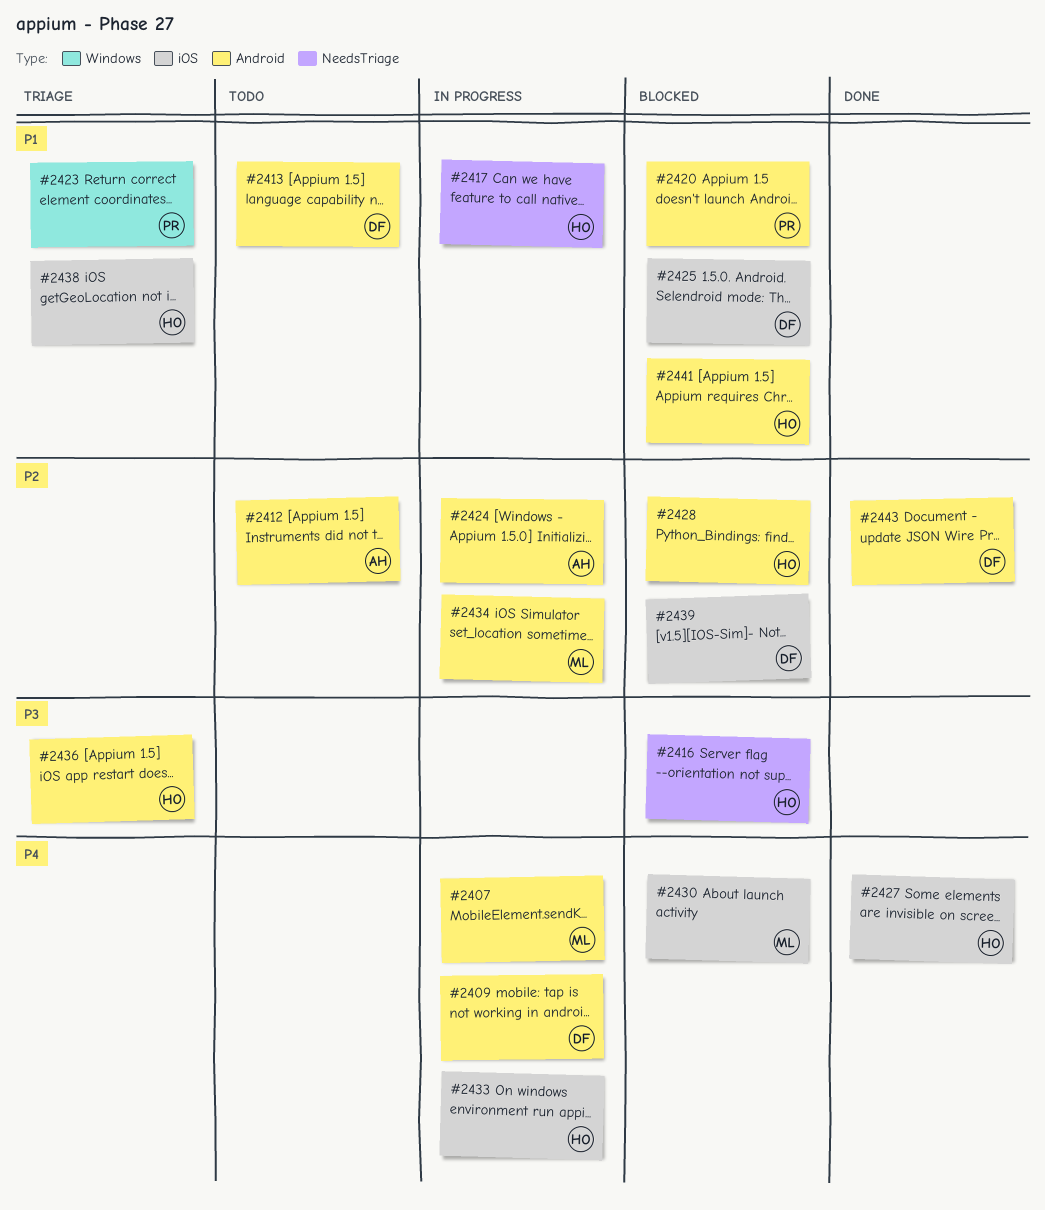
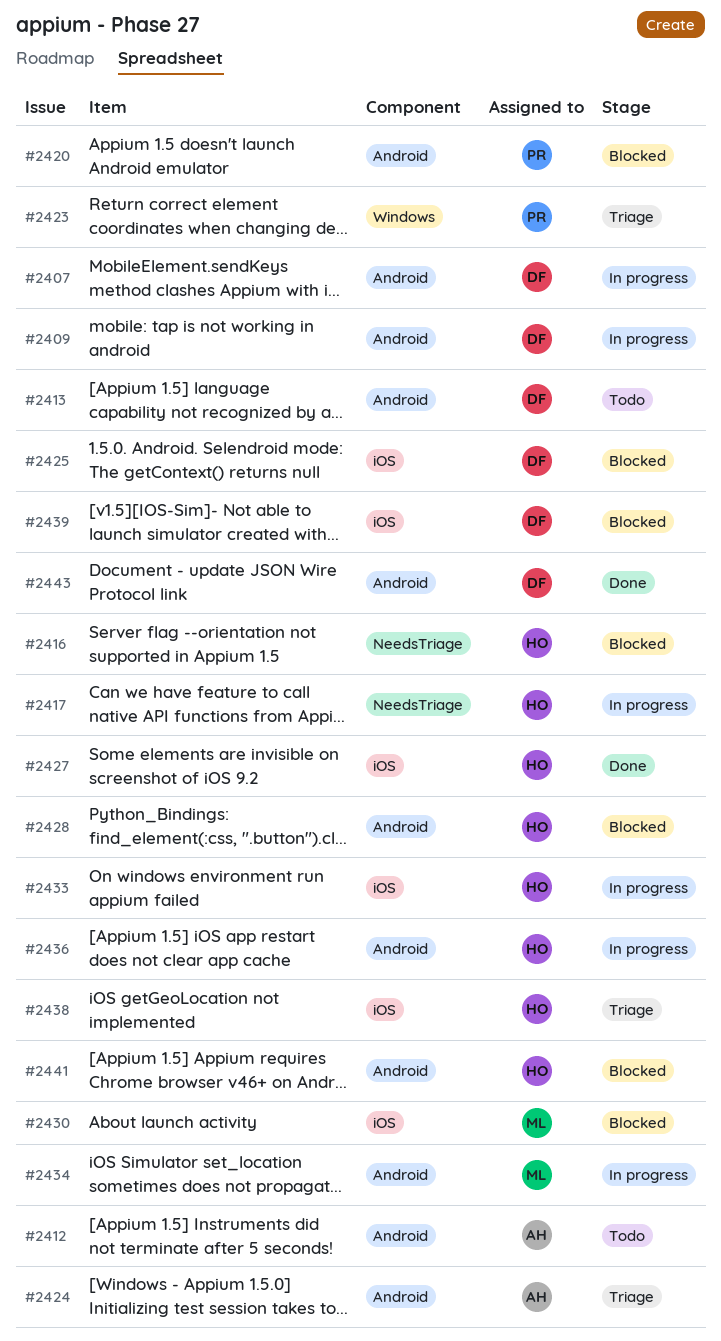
#2407, owner: ML -> DF
#2424, status: In progress -> Triage
#2436, status: Triage -> In progress

